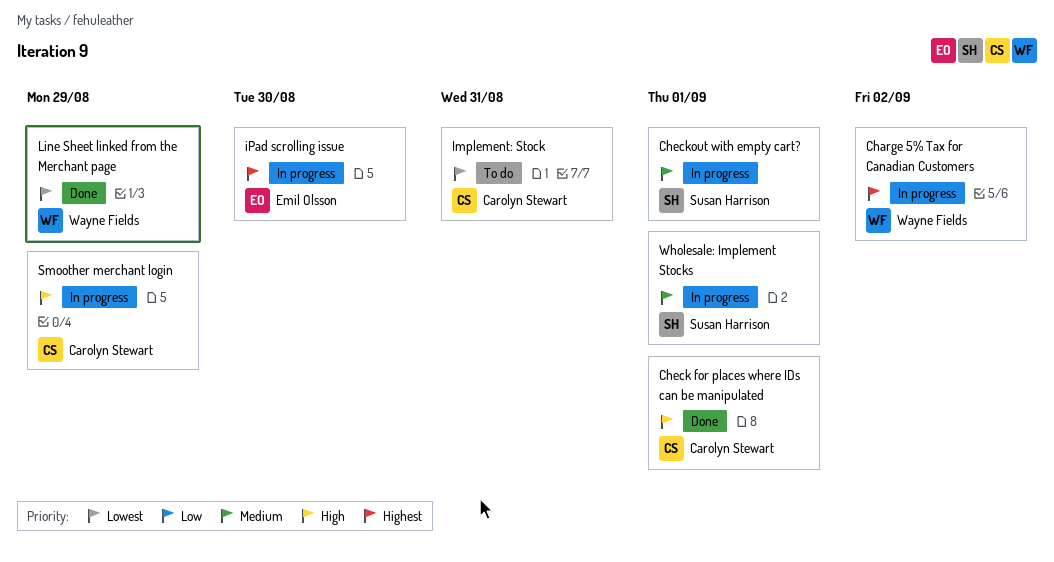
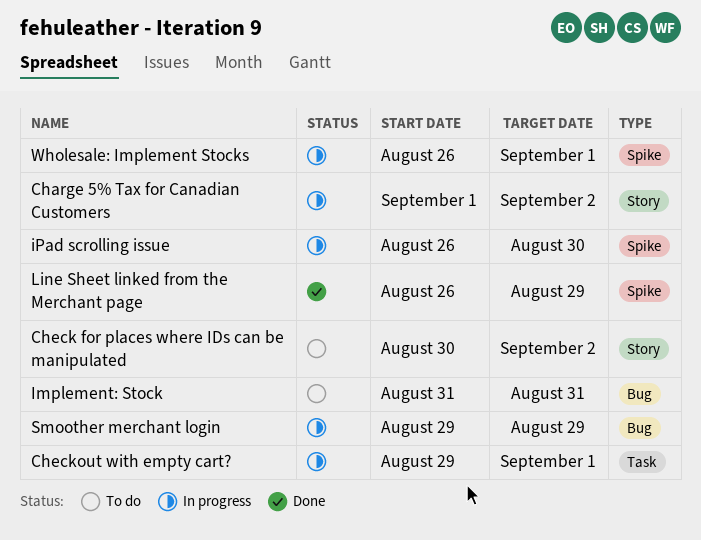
Check for places where IDs can be manipulated, status: Done -> To do
Check for places where IDs can be manipulated, due: Sep 1 -> Sep 2

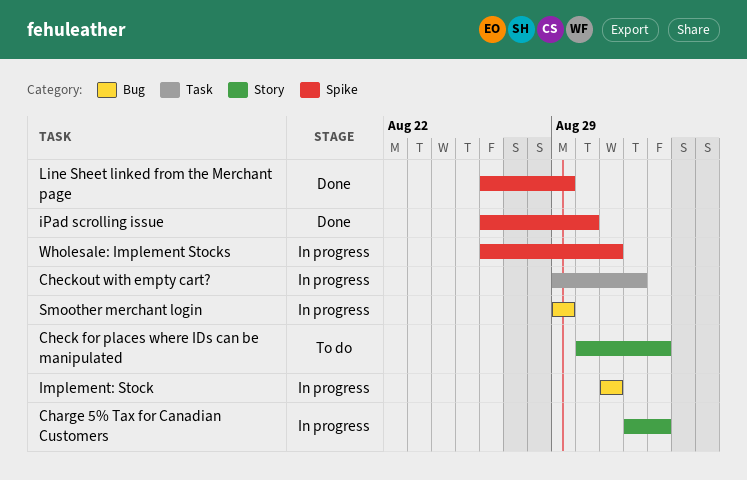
Implement: Stock, status: To do -> In progress
iPad scrolling issue, status: In progress -> Done
Wholesale: Implement Stocks, due: Sep 1 -> Aug 31

